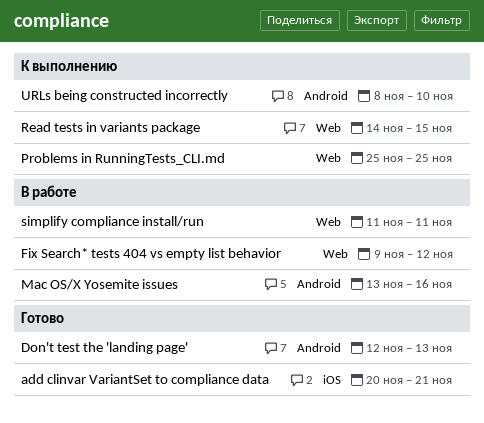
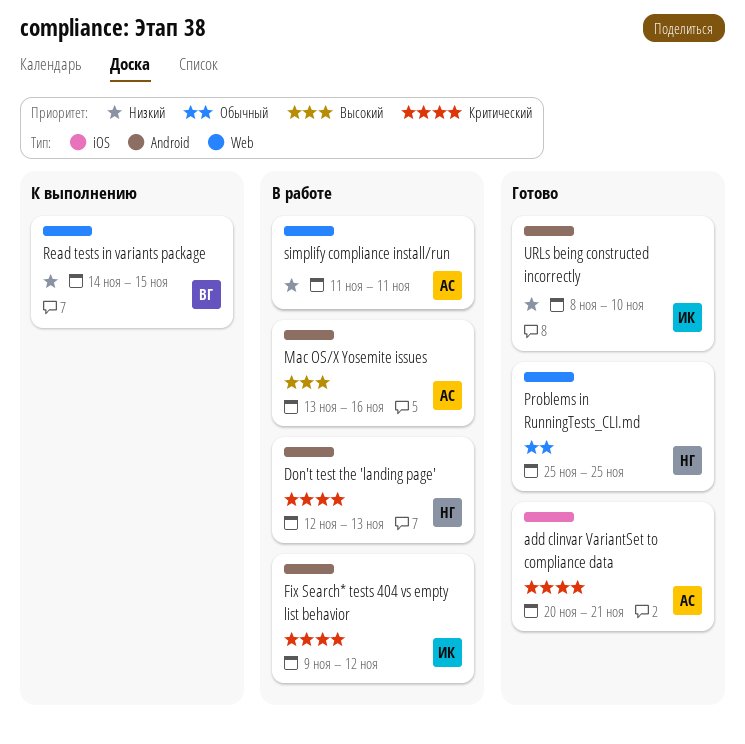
Don't test the 'landing page', status: Готово -> В работе
Fix Search* tests 404 vs empty list behavior, label: Web -> Android
Problems in RunningTests_CLI.md, status: К выполнению -> Готово
URLs being constructed incorrectly, status: К выполнению -> Готово

